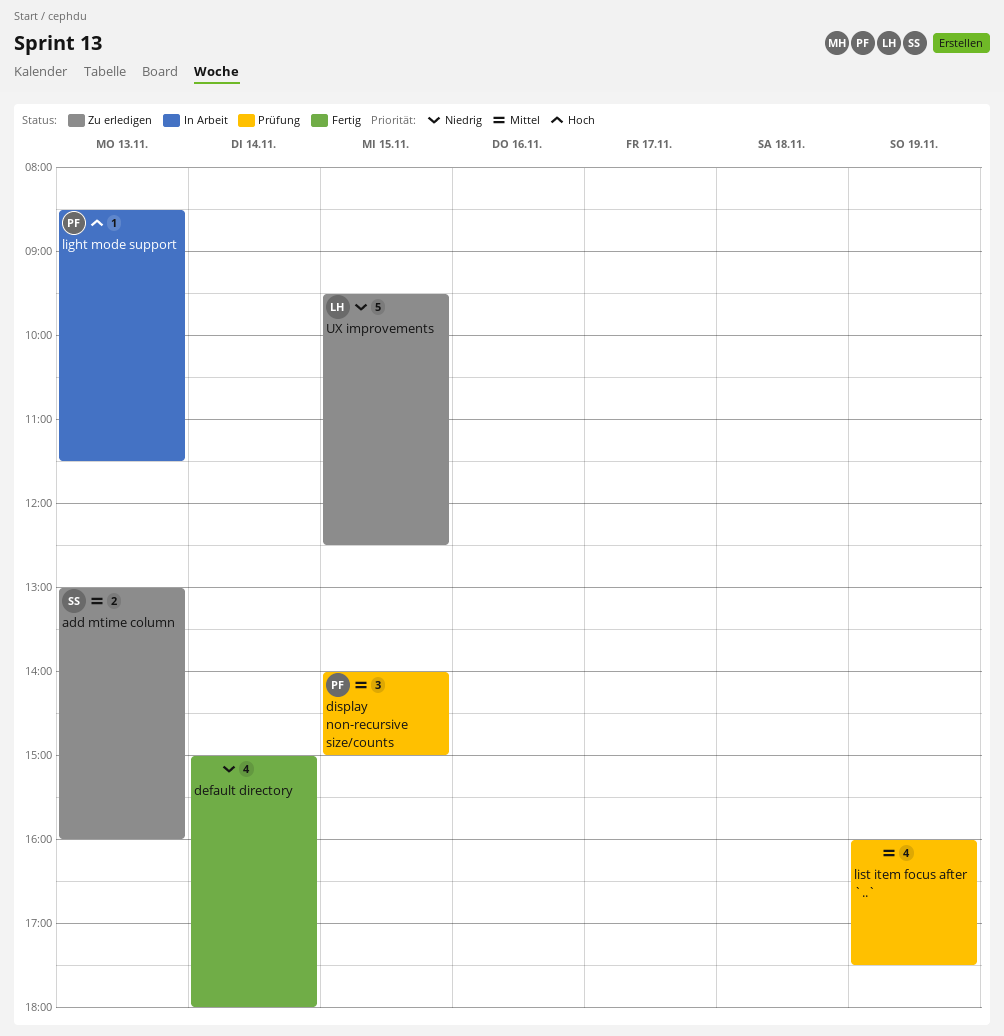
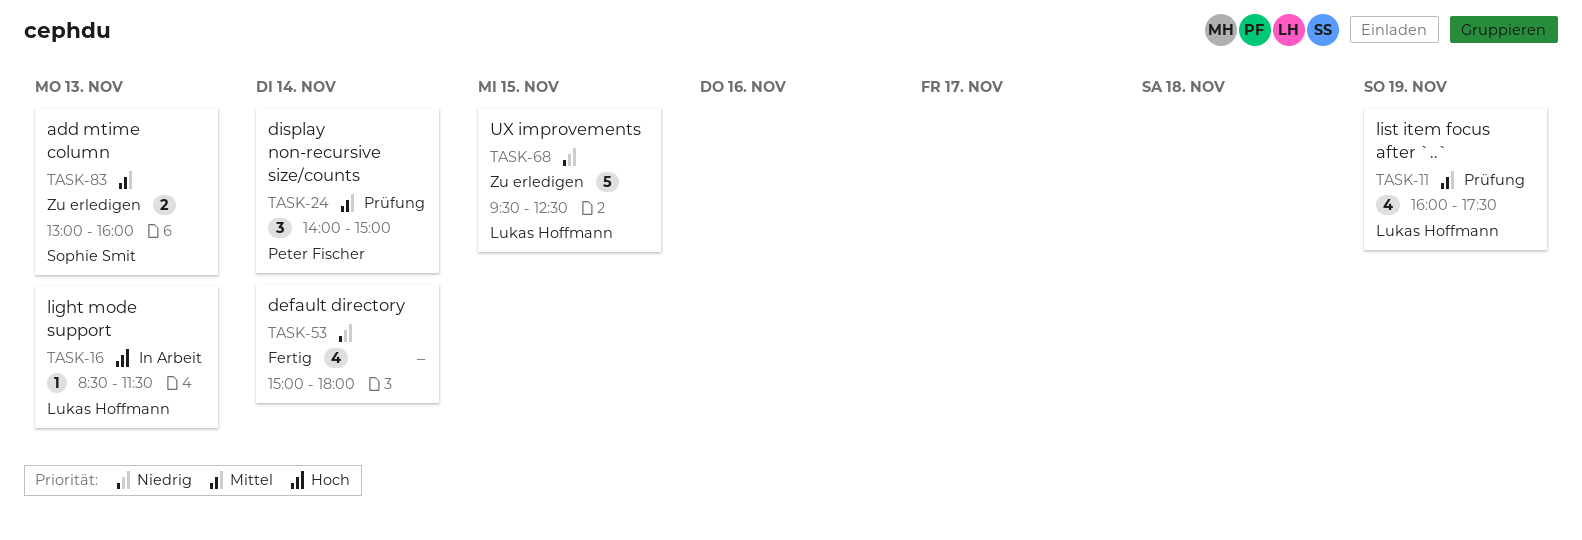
display non-recursive size/counts, day: Nov 15 -> Nov 14
light mode support, owner: Peter Fischer -> Lukas Hoffmann
list item focus after `..`, owner: none -> Lukas Hoffmann

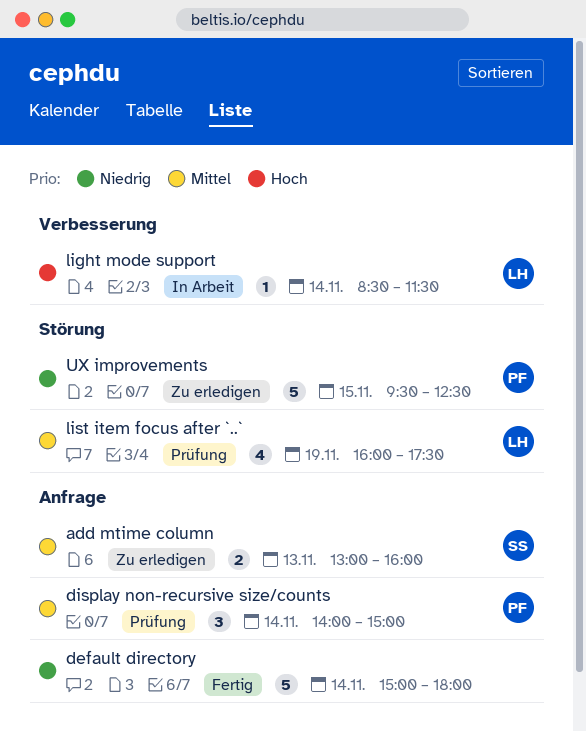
default directory, estimate: 4 -> 5
light mode support, day: Nov 13 -> Nov 14
UX improvements, owner: Lukas Hoffmann -> Peter Fischer

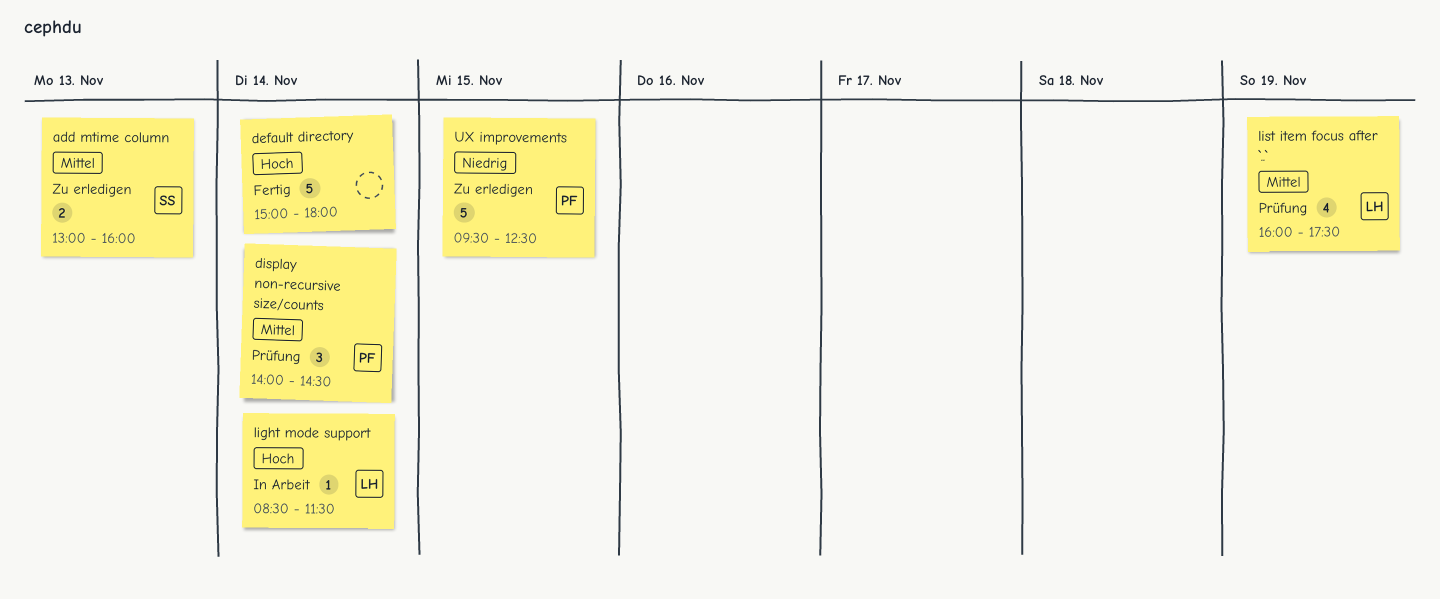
default directory, priority: Niedrig -> Hoch
display non-recursive size/counts, ends: 15:00 -> 14:30

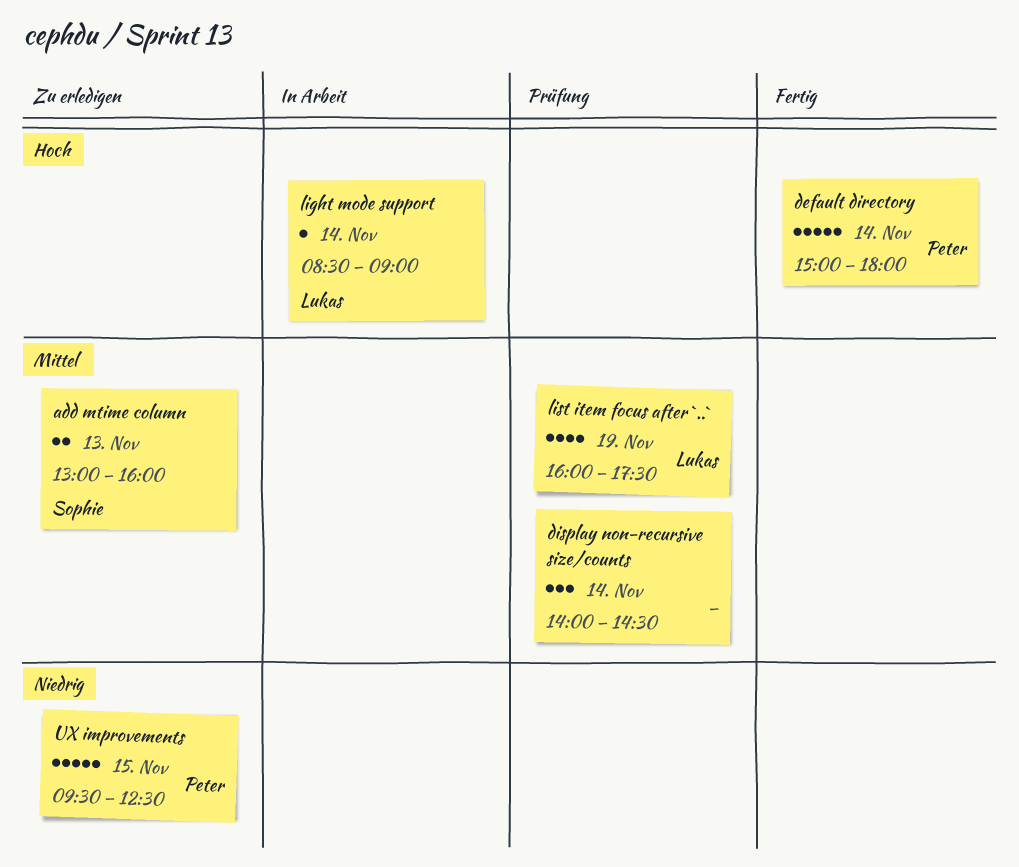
default directory, owner: none -> Peter
display non-recursive size/counts, owner: Peter -> none
light mode support, ends: 11:30 -> 09:00

